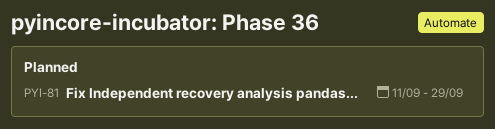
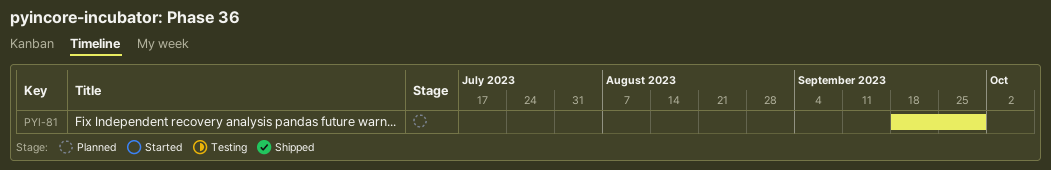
PYI-81, start: Sep 11 -> Sep 18

